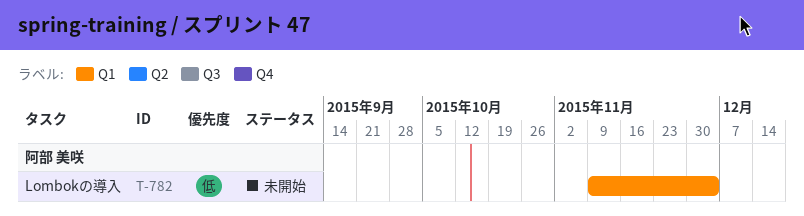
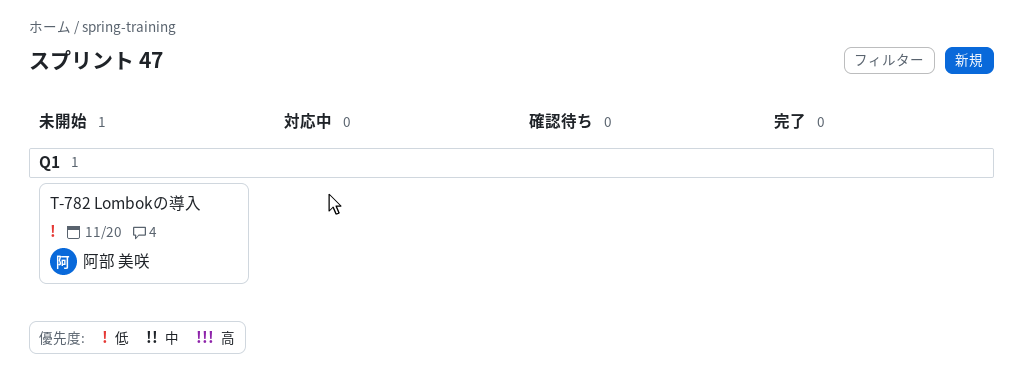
T-782, due: Dec 4 -> Nov 20

